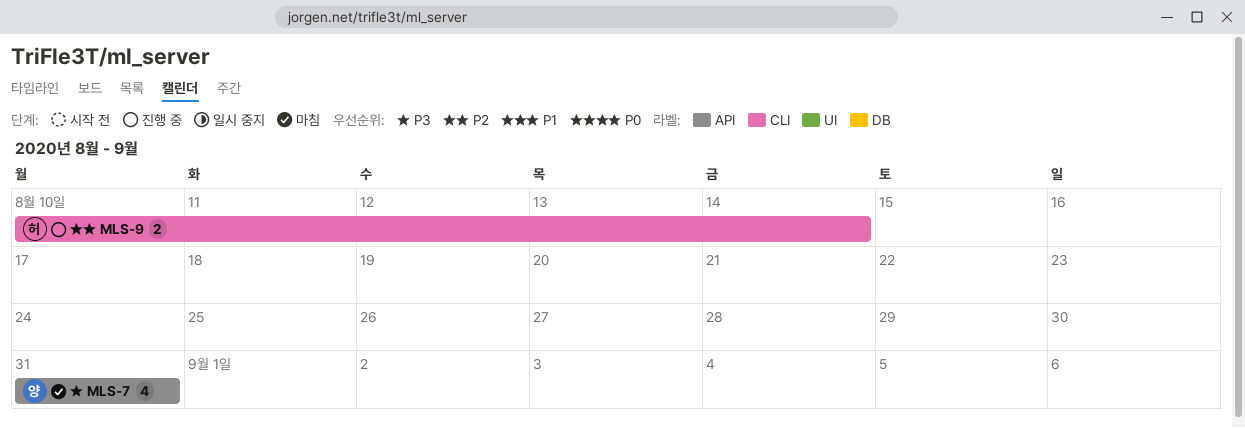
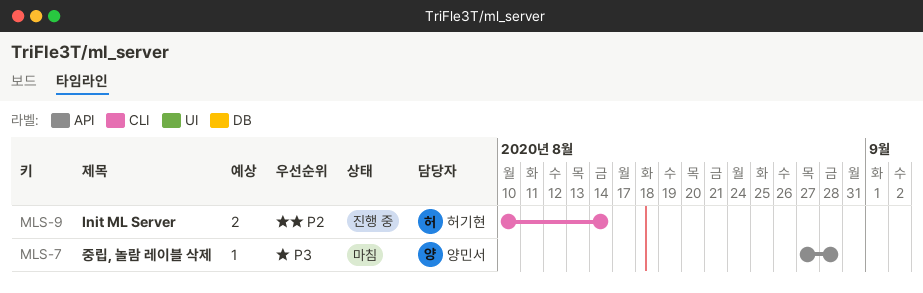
MLS-7, estimate: 4 -> 1
MLS-7, start: Aug 31 -> Aug 27
MLS-7, due: Aug 31 -> Aug 28

